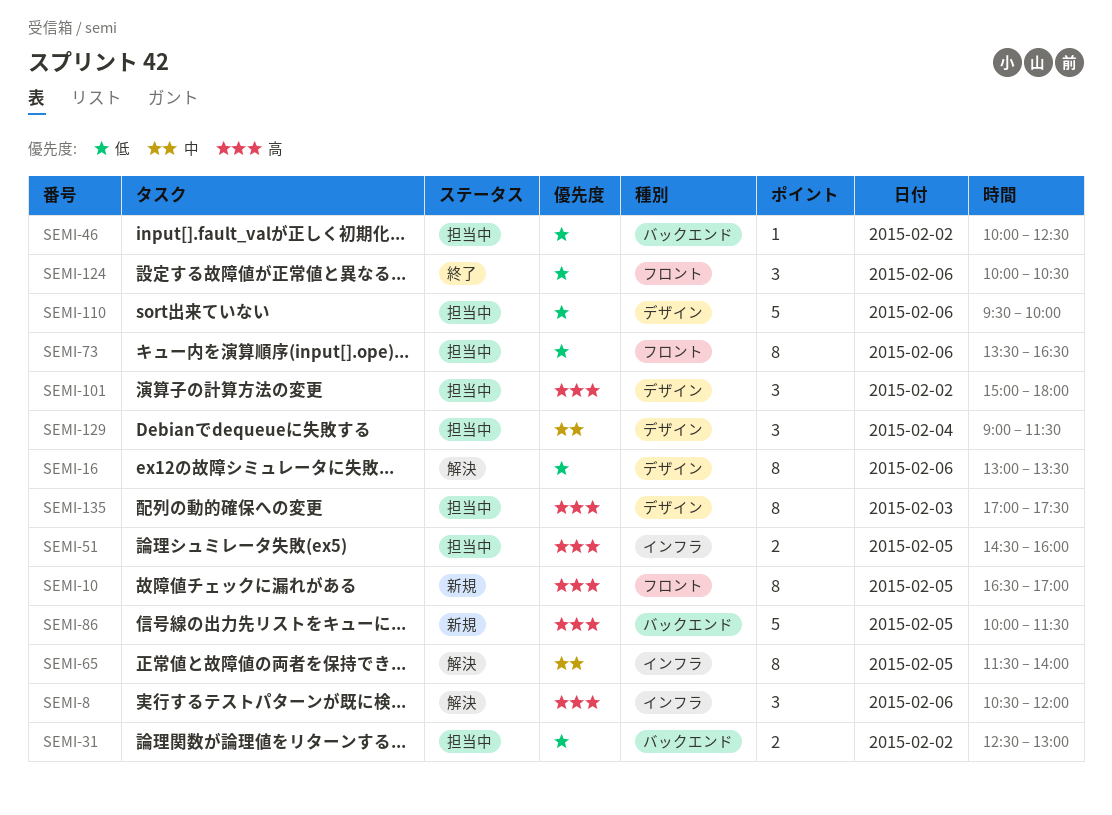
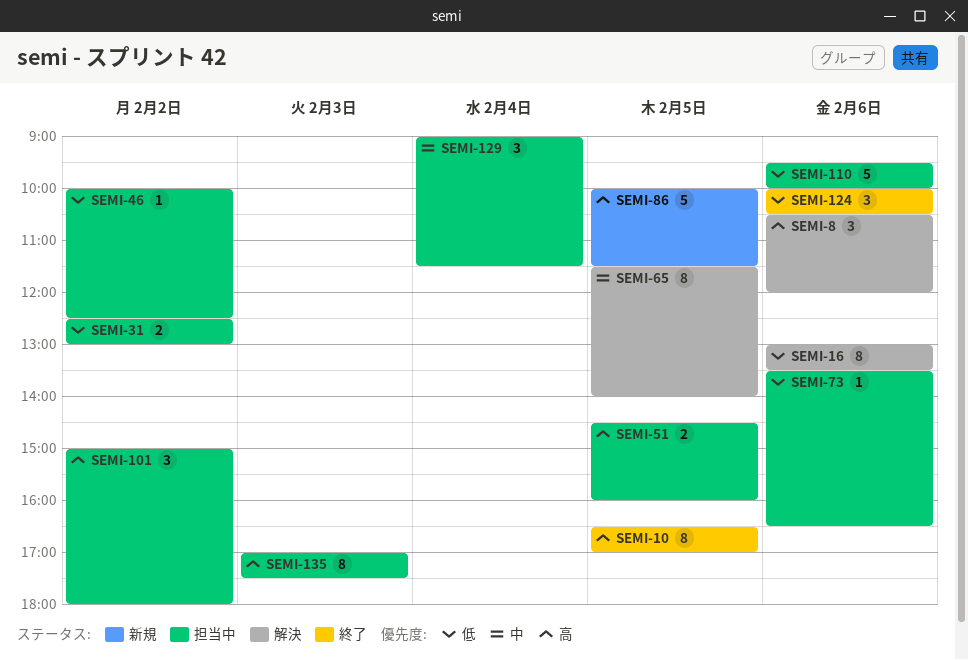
SEMI-10, status: 新規 -> 終了
SEMI-73, estimate: 8 -> 1

